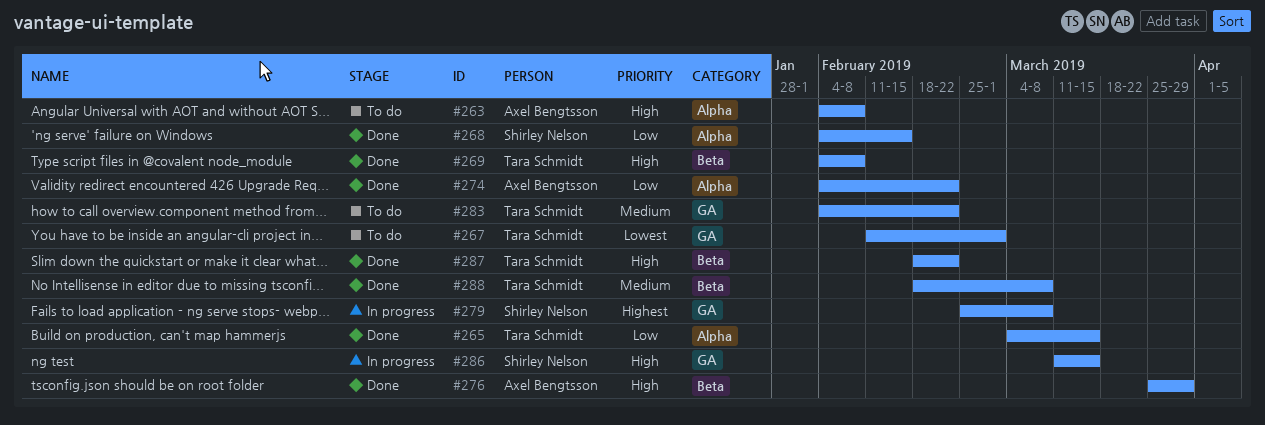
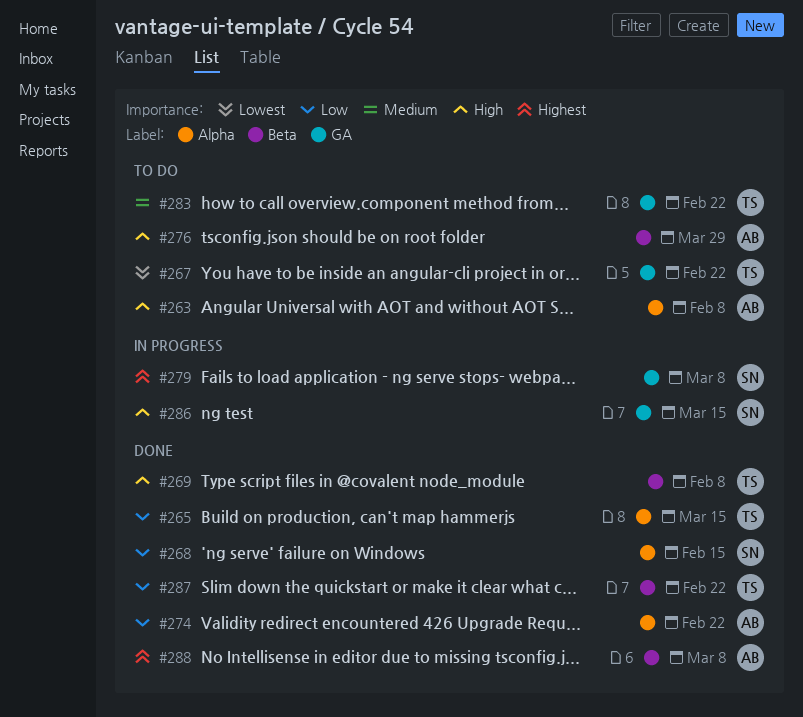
#267, due: Mar 1 -> Feb 22
#276, status: Done -> To do
#287, priority: High -> Low
#288, owner: Tara Schmidt -> Axel Bengtsson
#288, priority: Medium -> Highest

